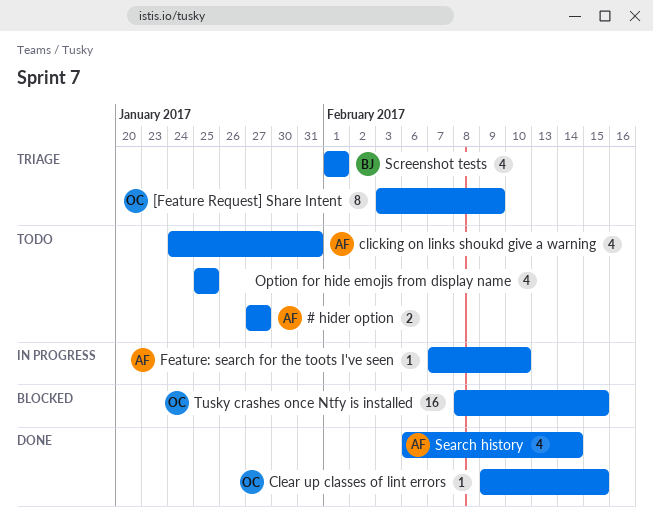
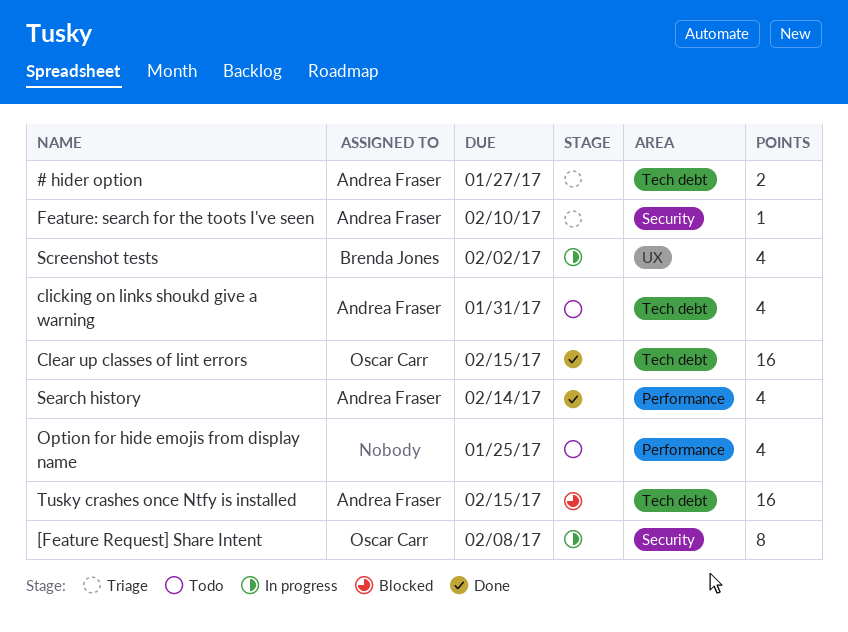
# hider option, status: Todo -> Triage
[Feature Request] Share Intent, status: Triage -> In progress
[Feature Request] Share Intent, due: Feb 9 -> Feb 8
Clear up classes of lint errors, estimate: 1 -> 16
Feature: search for the toots I've seen, status: In progress -> Triage
Screenshot tests, status: Triage -> In progress
Screenshot tests, due: Feb 1 -> Feb 2
Tusky crashes once Ntfy is installed, owner: Oscar Carr -> Andrea Fraser

